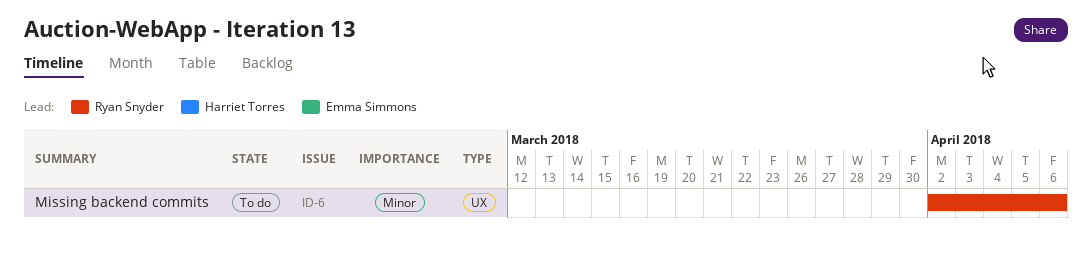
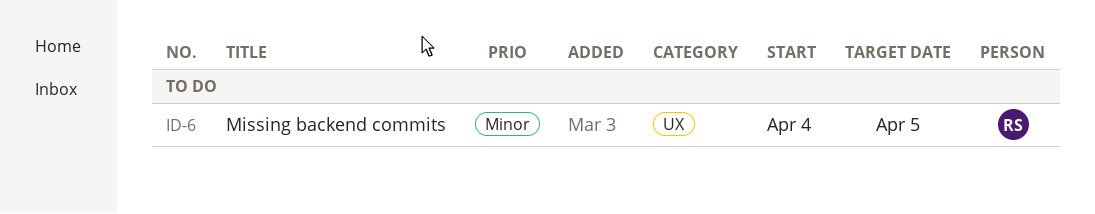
ID-6, start: Apr 2 -> Apr 4
ID-6, due: Apr 6 -> Apr 5

